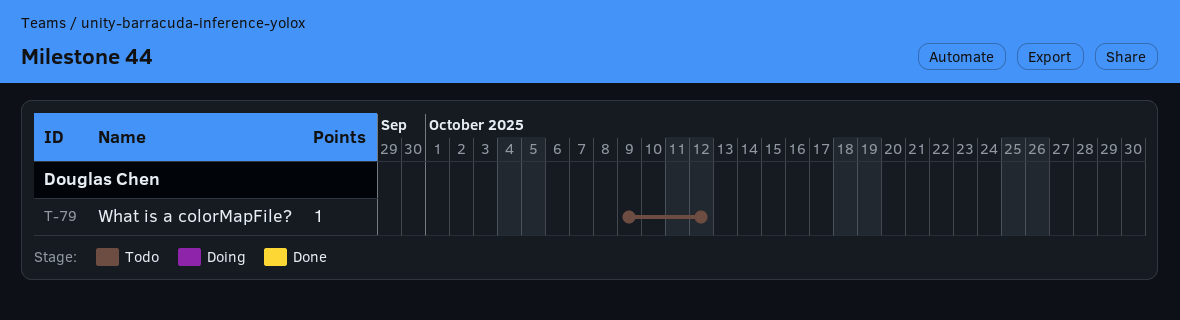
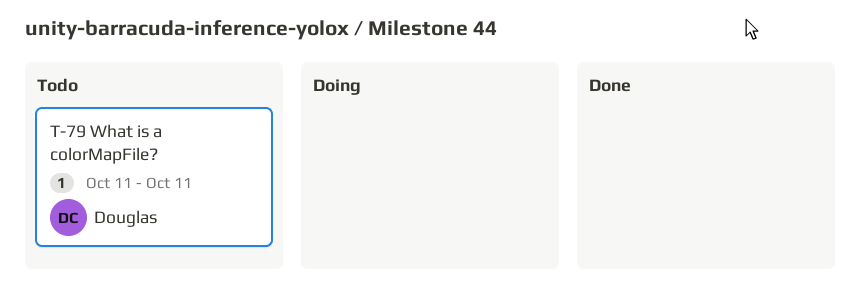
T-79, start: Oct 9 -> Oct 11
T-79, due: Oct 12 -> Oct 11

